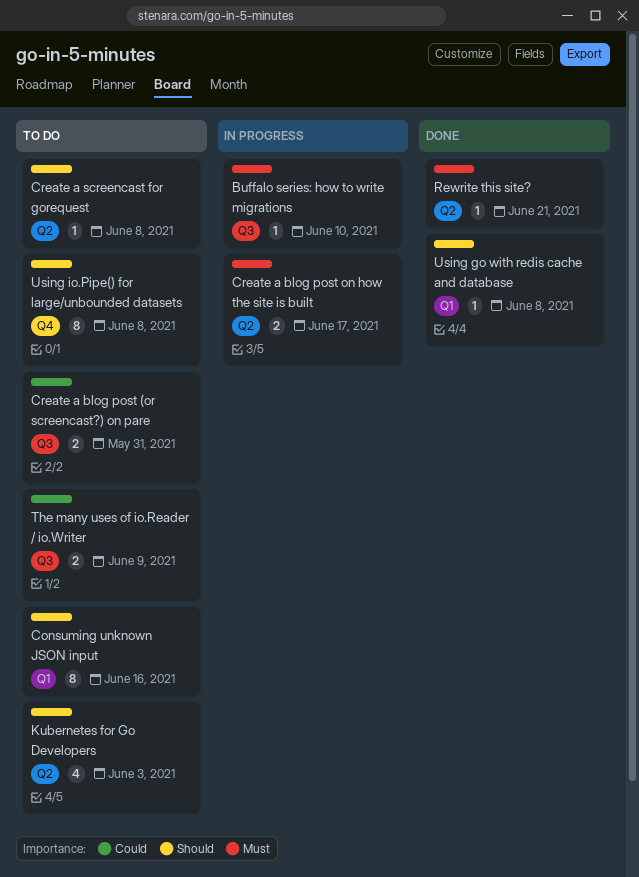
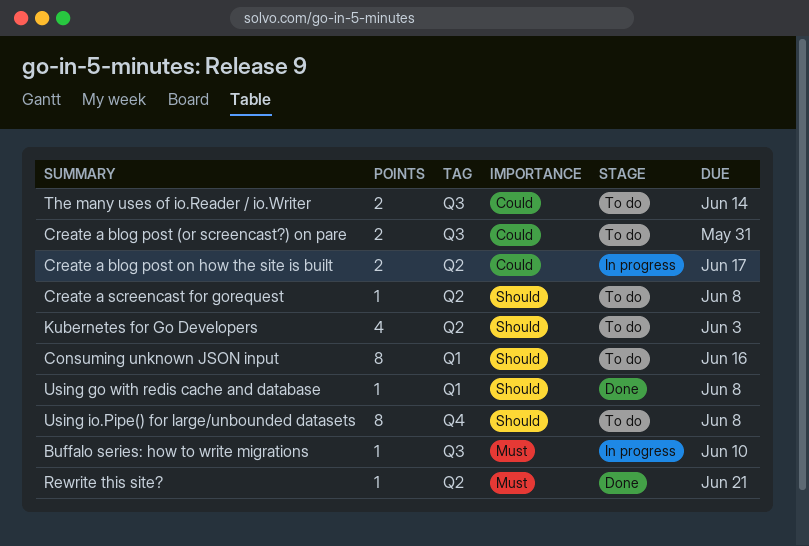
Create a blog post on how the site is built, priority: Must -> Could
The many uses of io.Reader / io.Writer, due: Jun 9 -> Jun 14

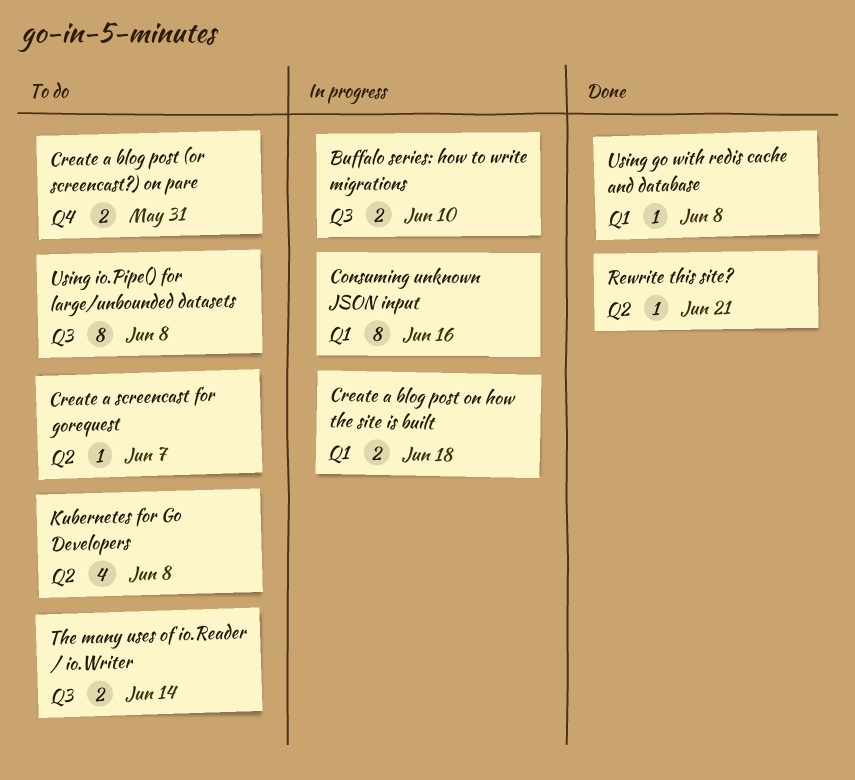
Buffalo series: how to write migrations, estimate: 1 -> 2
Consuming unknown JSON input, status: To do -> In progress
Create a blog post (or screencast?) on pare, label: Q3 -> Q4
Create a blog post on how the site is built, label: Q2 -> Q1
Create a blog post on how the site is built, due: Jun 17 -> Jun 18
Create a screencast for gorequest, due: Jun 8 -> Jun 7
Kubernetes for Go Developers, due: Jun 3 -> Jun 8
Using io.Pipe() for large/unbounded datasets, label: Q4 -> Q3

